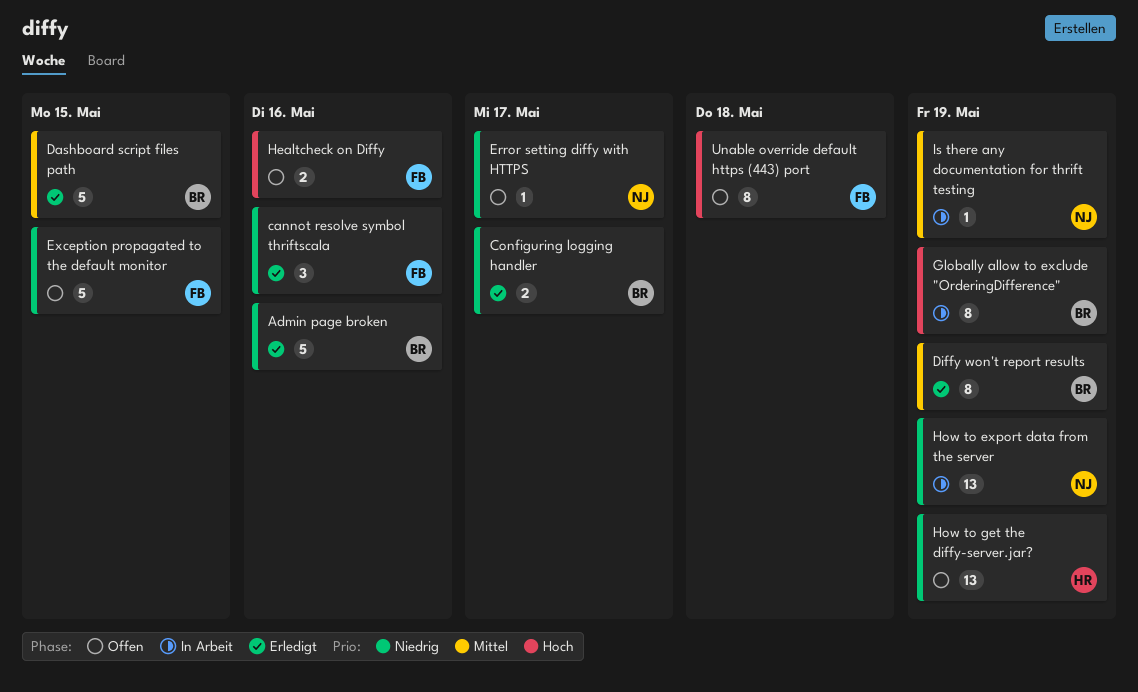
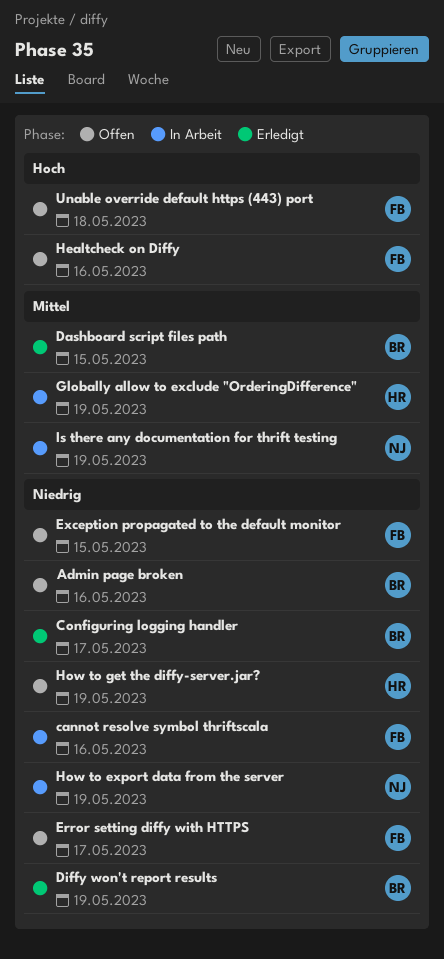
Admin page broken, status: Erledigt -> Offen
cannot resolve symbol thriftscala, status: Erledigt -> In Arbeit
Diffy won't report results, priority: Mittel -> Niedrig
Error setting diffy with HTTPS, owner: NJ -> FB
Globally allow to exclude "OrderingDifference", owner: BR -> HR
Globally allow to exclude "OrderingDifference", priority: Hoch -> Mittel

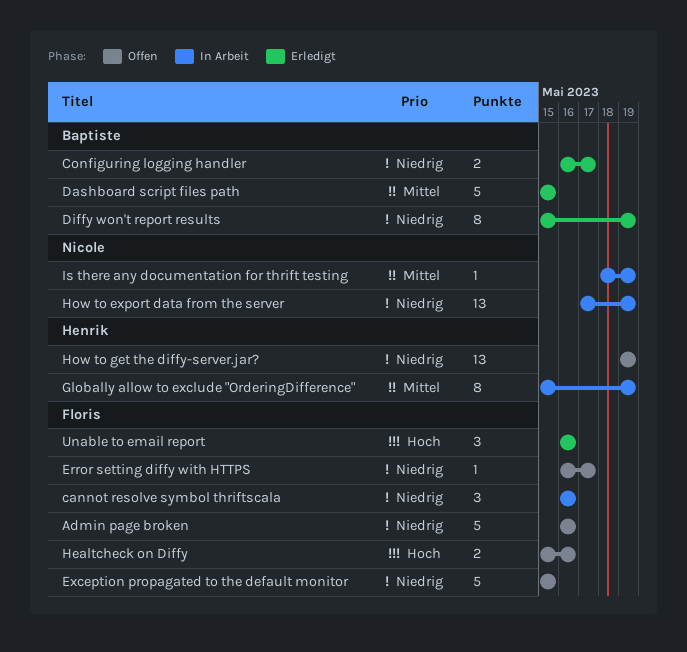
Admin page broken, owner: Baptiste -> Floris
Unable override default https (443) port: present -> none
Unable to email report: none -> present

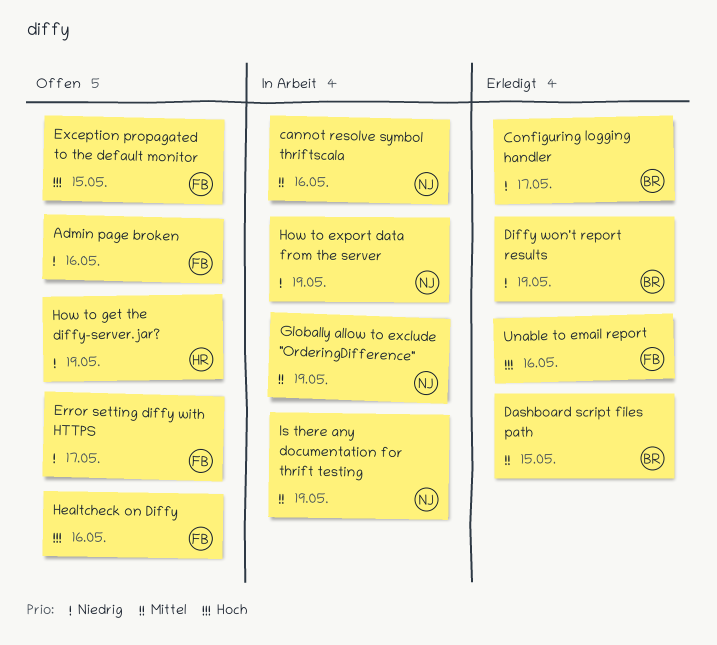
cannot resolve symbol thriftscala, owner: Floris -> Nicole
cannot resolve symbol thriftscala, priority: Niedrig -> Mittel
Exception propagated to the default monitor, priority: Niedrig -> Hoch
Globally allow to exclude "OrderingDifference", owner: Henrik -> Nicole

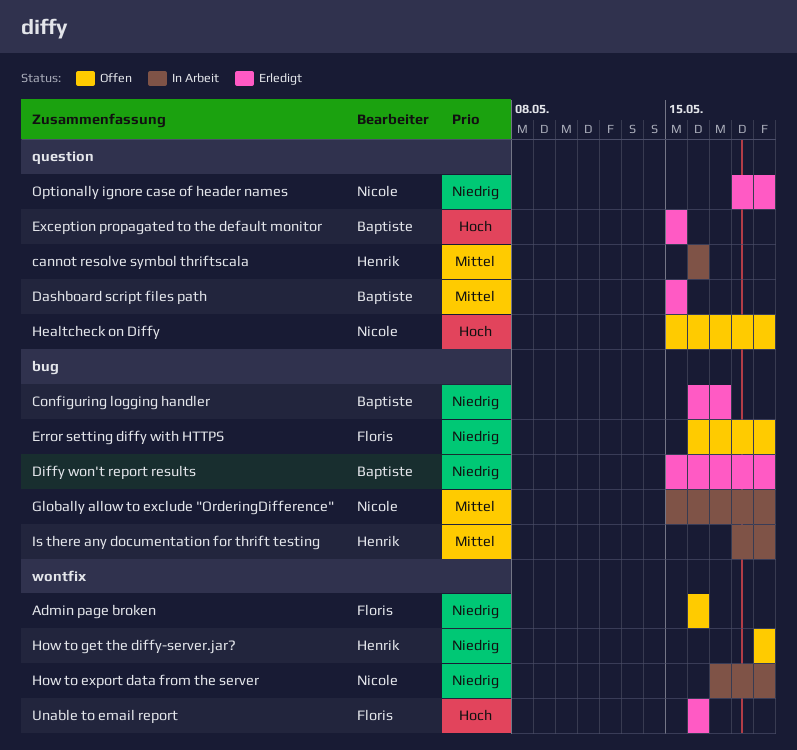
cannot resolve symbol thriftscala, owner: Nicole -> Henrik
Error setting diffy with HTTPS, due: May 17 -> May 19
Exception propagated to the default monitor, status: Offen -> Erledigt
Exception propagated to the default monitor, owner: Floris -> Baptiste
Healtcheck on Diffy, owner: Floris -> Nicole
Healtcheck on Diffy, due: May 16 -> May 19
Is there any documentation for thrift testing, owner: Nicole -> Henrik
Optionally ignore case of header names: none -> present

